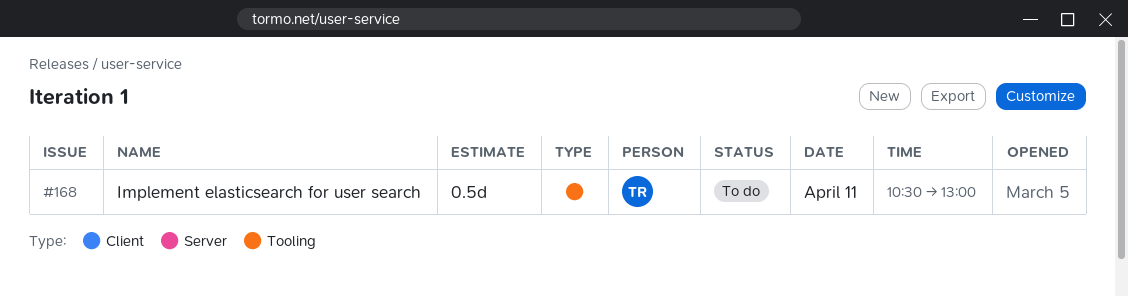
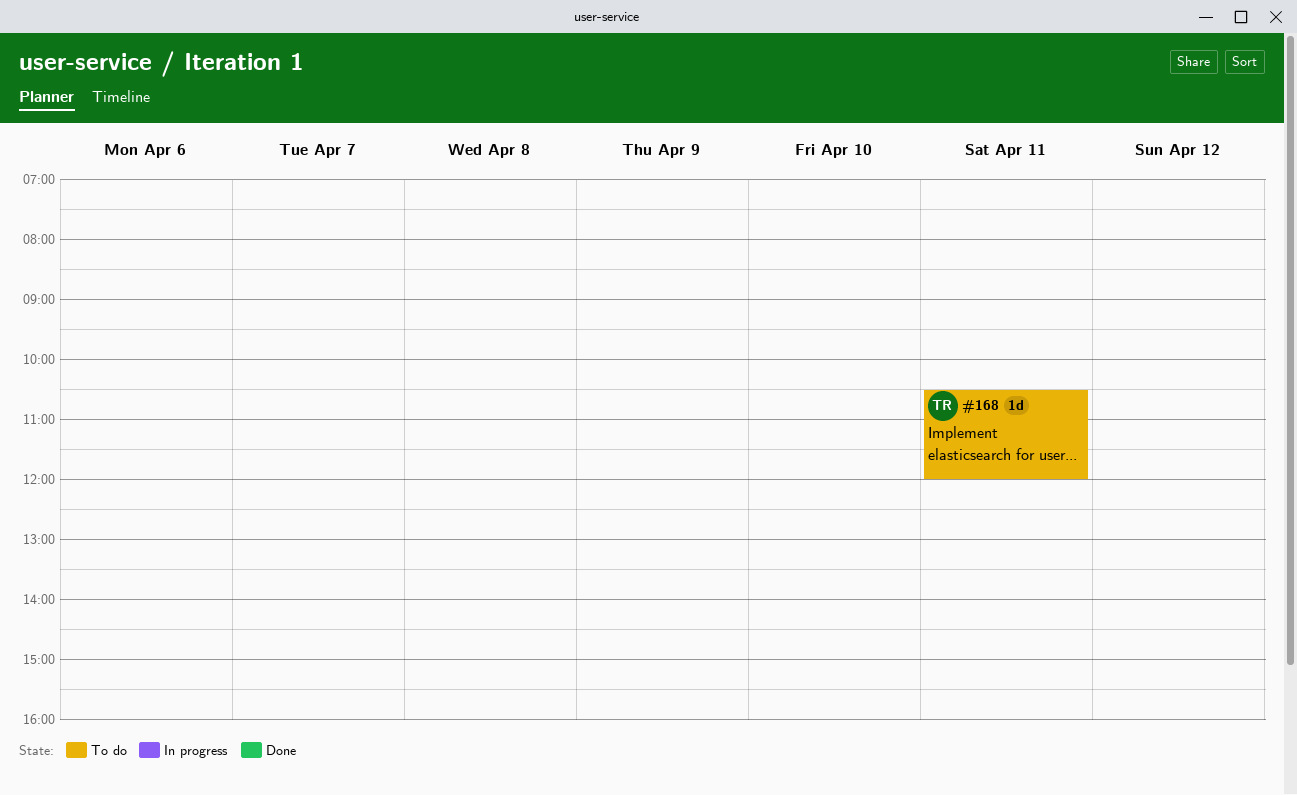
#168, estimate: 0.5d -> 1d
#168, ends: 13:00 -> 12:00

